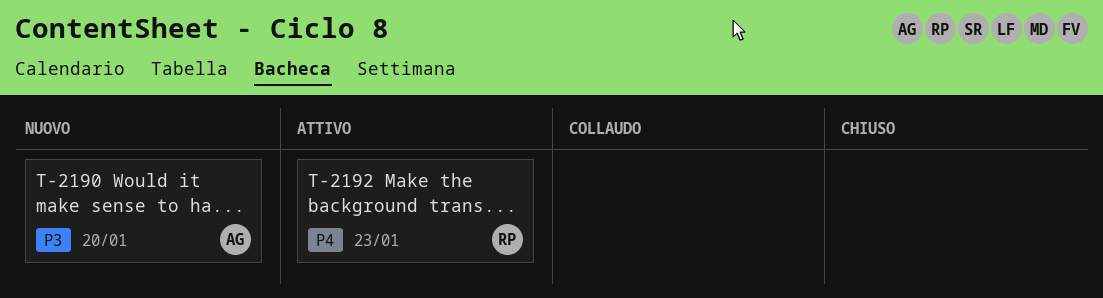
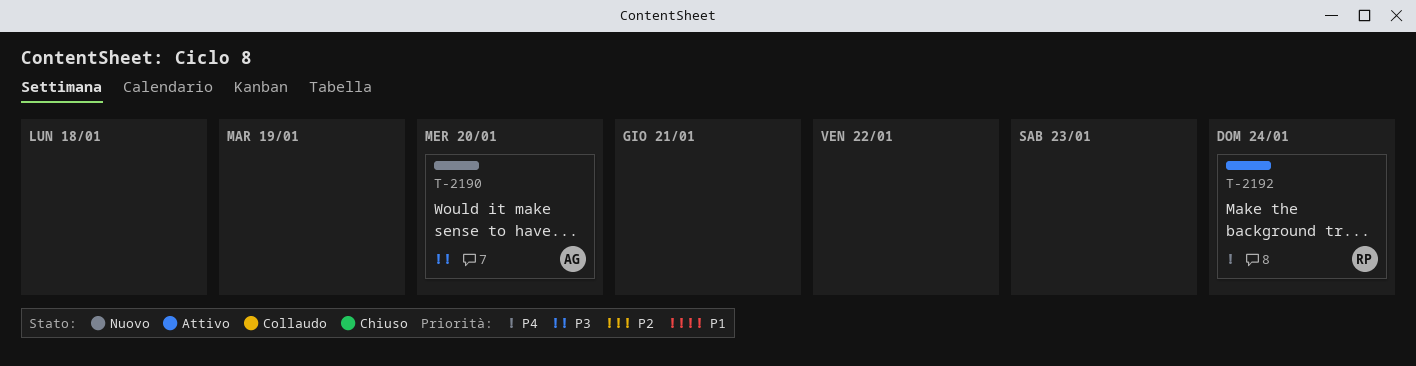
T-2192, due: Jan 23 -> Jan 24

